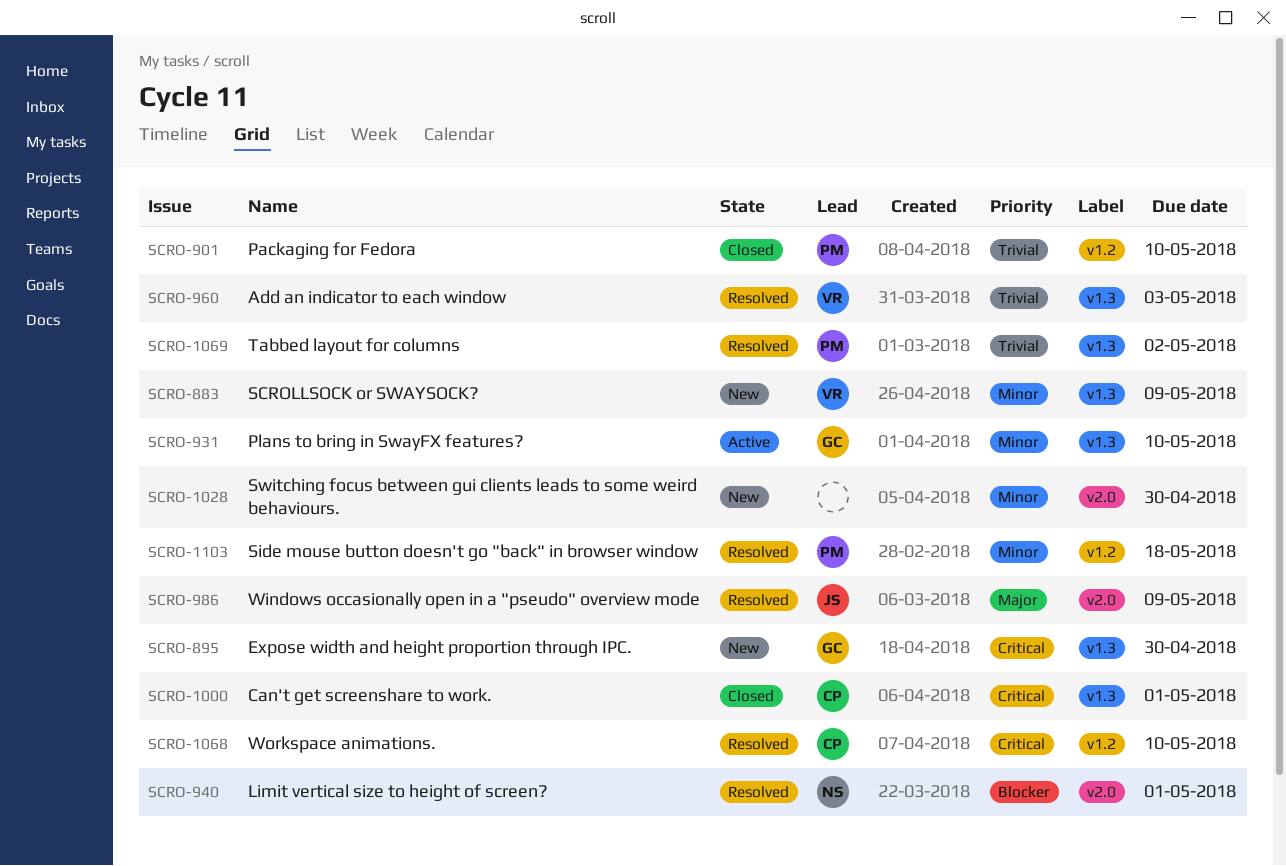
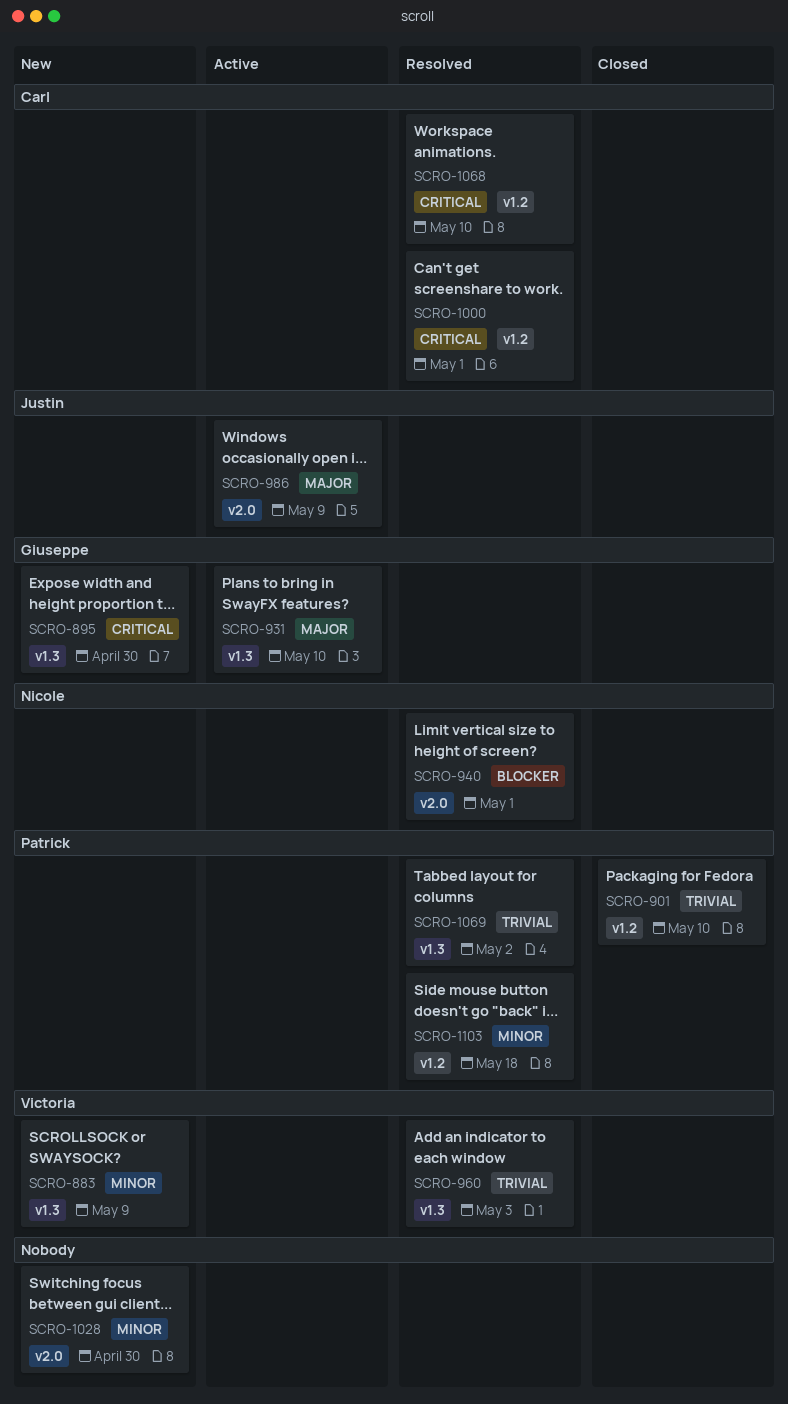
SCRO-931, priority: Minor -> Major
SCRO-986, status: Resolved -> Active
SCRO-1000, status: Closed -> Resolved
SCRO-1000, label: v1.3 -> v1.2

